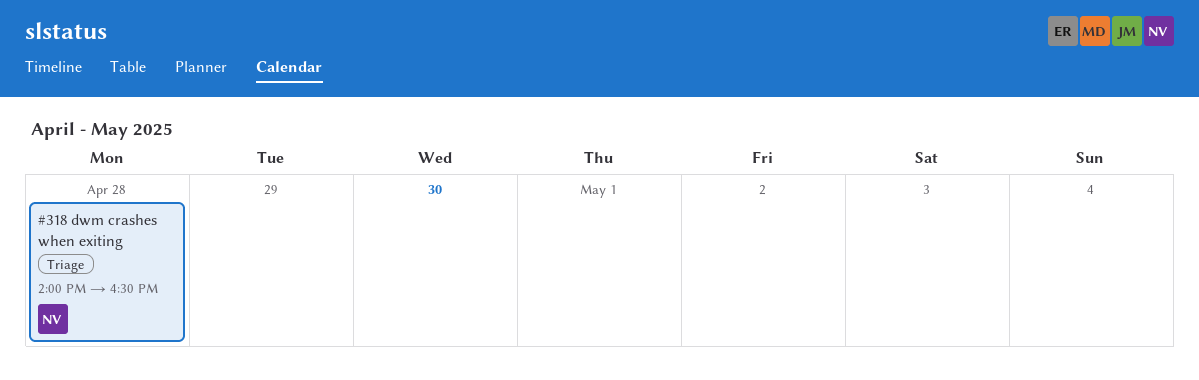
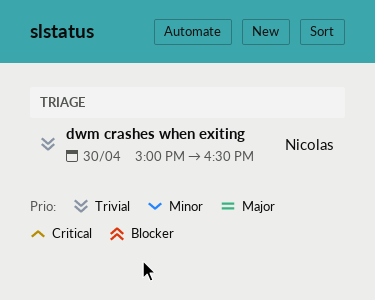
dwm crashes when exiting, day: Apr 28 -> Apr 30
dwm crashes when exiting, begins: 14:00 -> 15:00

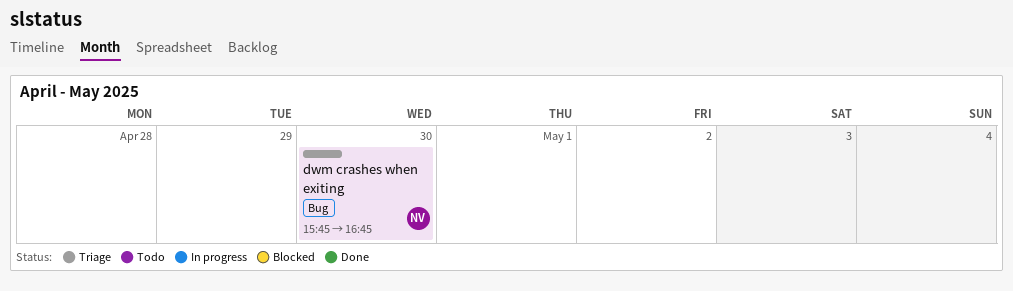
dwm crashes when exiting, begins: 15:00 -> 15:45
dwm crashes when exiting, ends: 16:30 -> 16:45

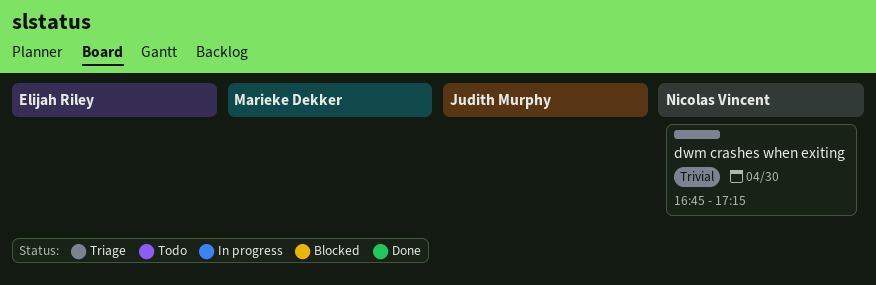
dwm crashes when exiting, begins: 15:45 -> 16:45
dwm crashes when exiting, ends: 16:45 -> 17:15

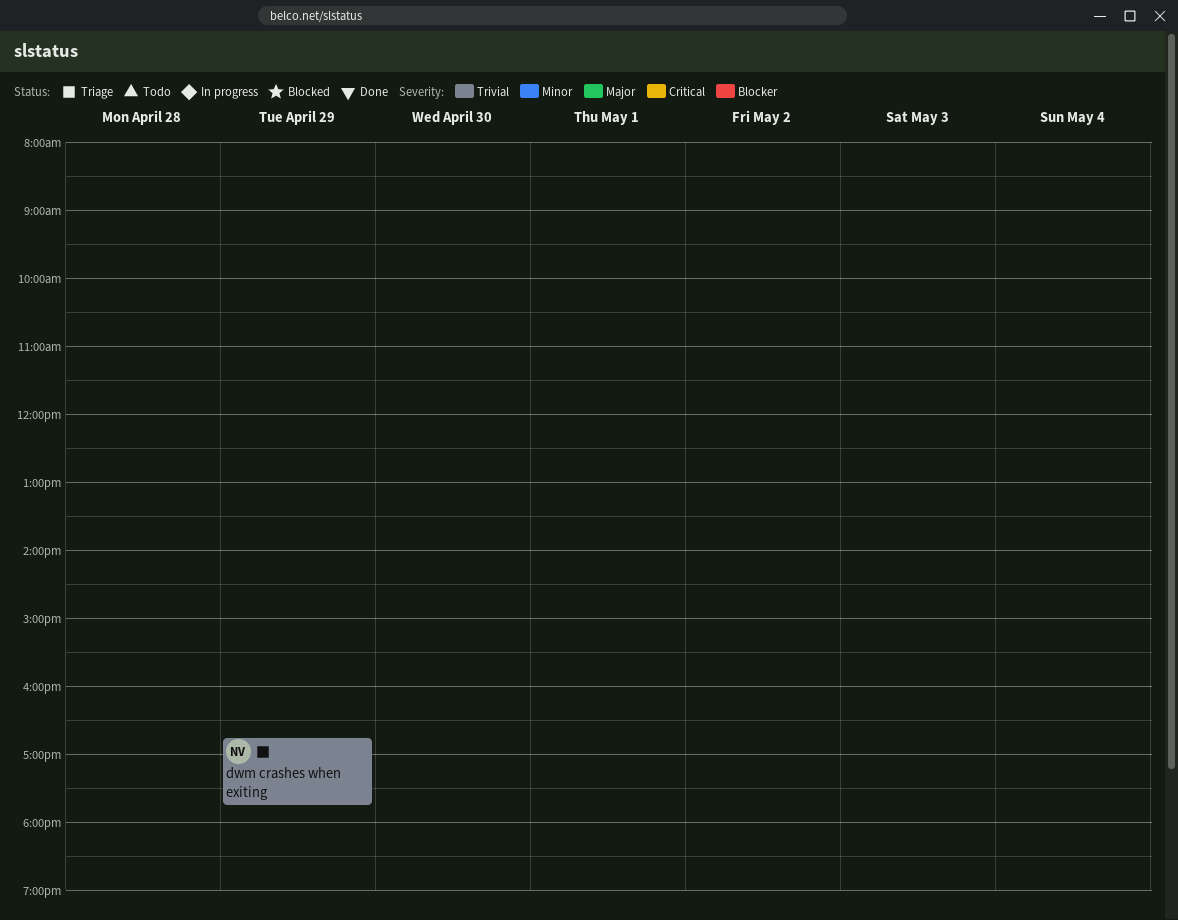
dwm crashes when exiting, day: Apr 30 -> Apr 29
dwm crashes when exiting, ends: 17:15 -> 17:45

